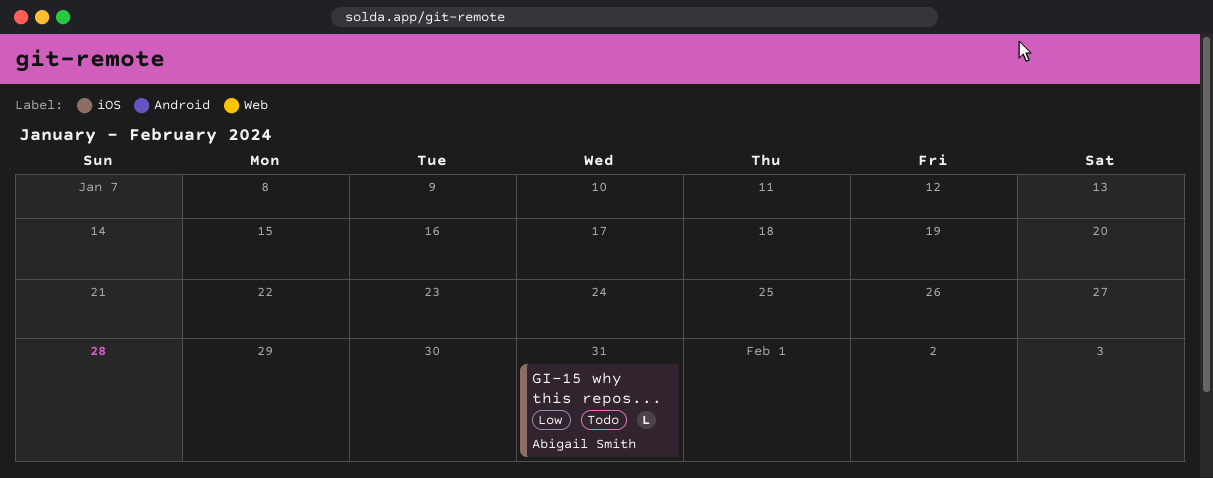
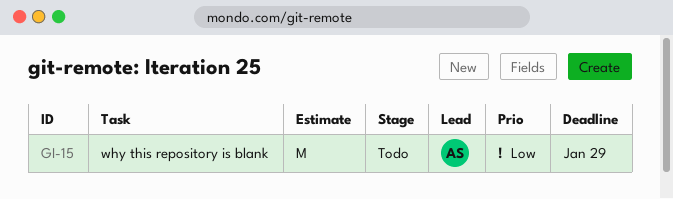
GI-15, estimate: L -> M
GI-15, due: Jan 31 -> Jan 29

